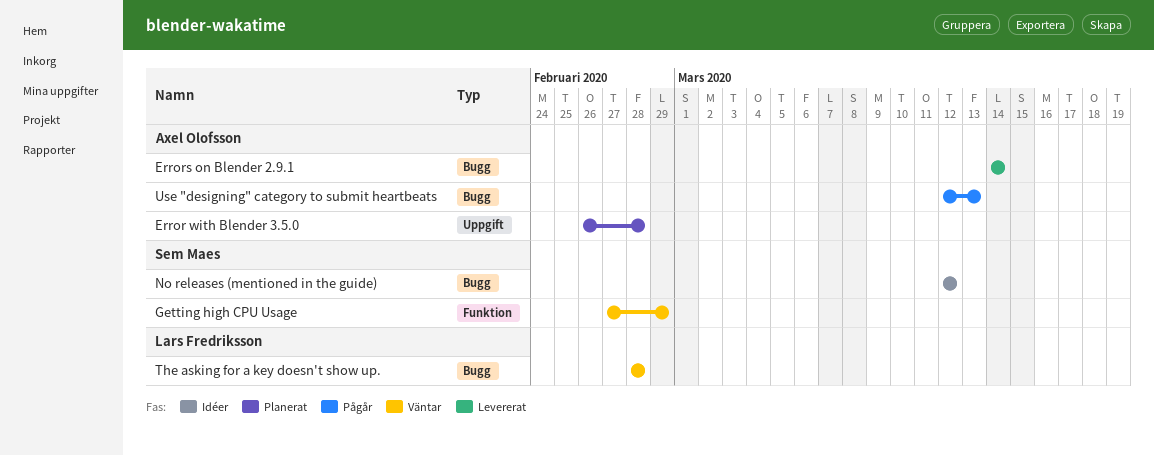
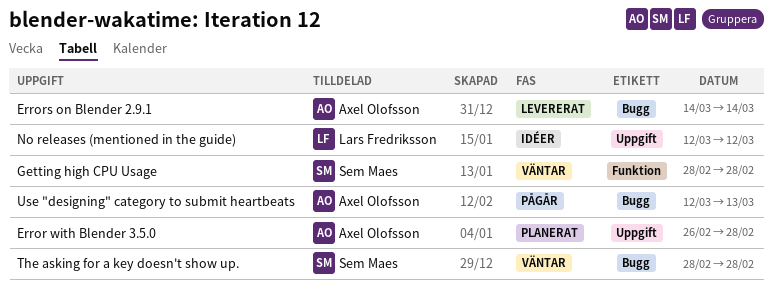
Getting high CPU Usage, start: Feb 27 -> Feb 28
Getting high CPU Usage, due: Feb 29 -> Feb 28
No releases (mentioned in the guide), owner: Sem Maes -> Lars Fredriksson
No releases (mentioned in the guide), label: Bugg -> Uppgift
The asking for a key doesn't show up., owner: Lars Fredriksson -> Sem Maes

